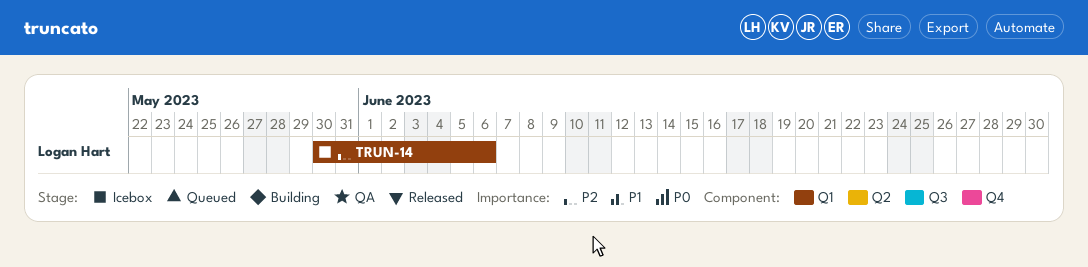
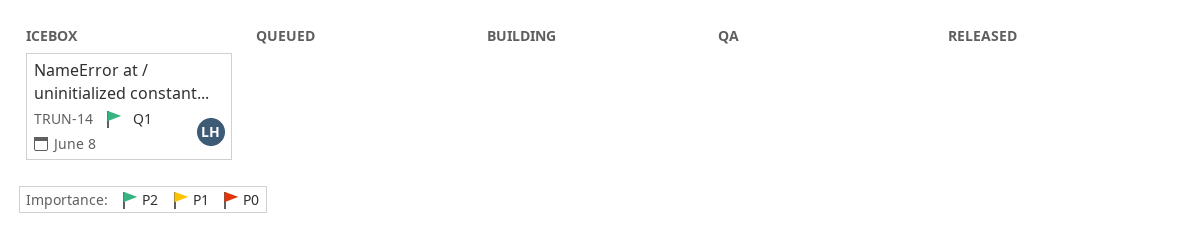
TRUN-14, due: Jun 6 -> Jun 8

